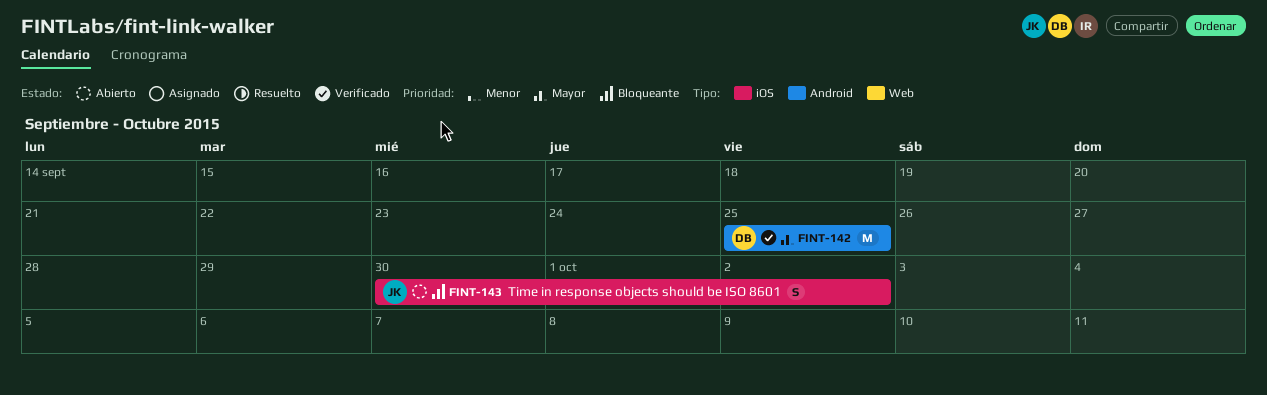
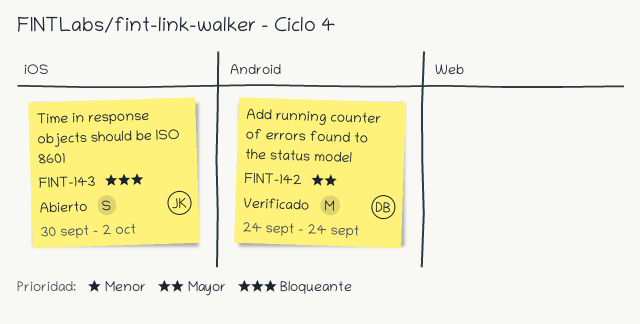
FINT-142, start: Sep 25 -> Sep 24
FINT-142, due: Sep 25 -> Sep 24

